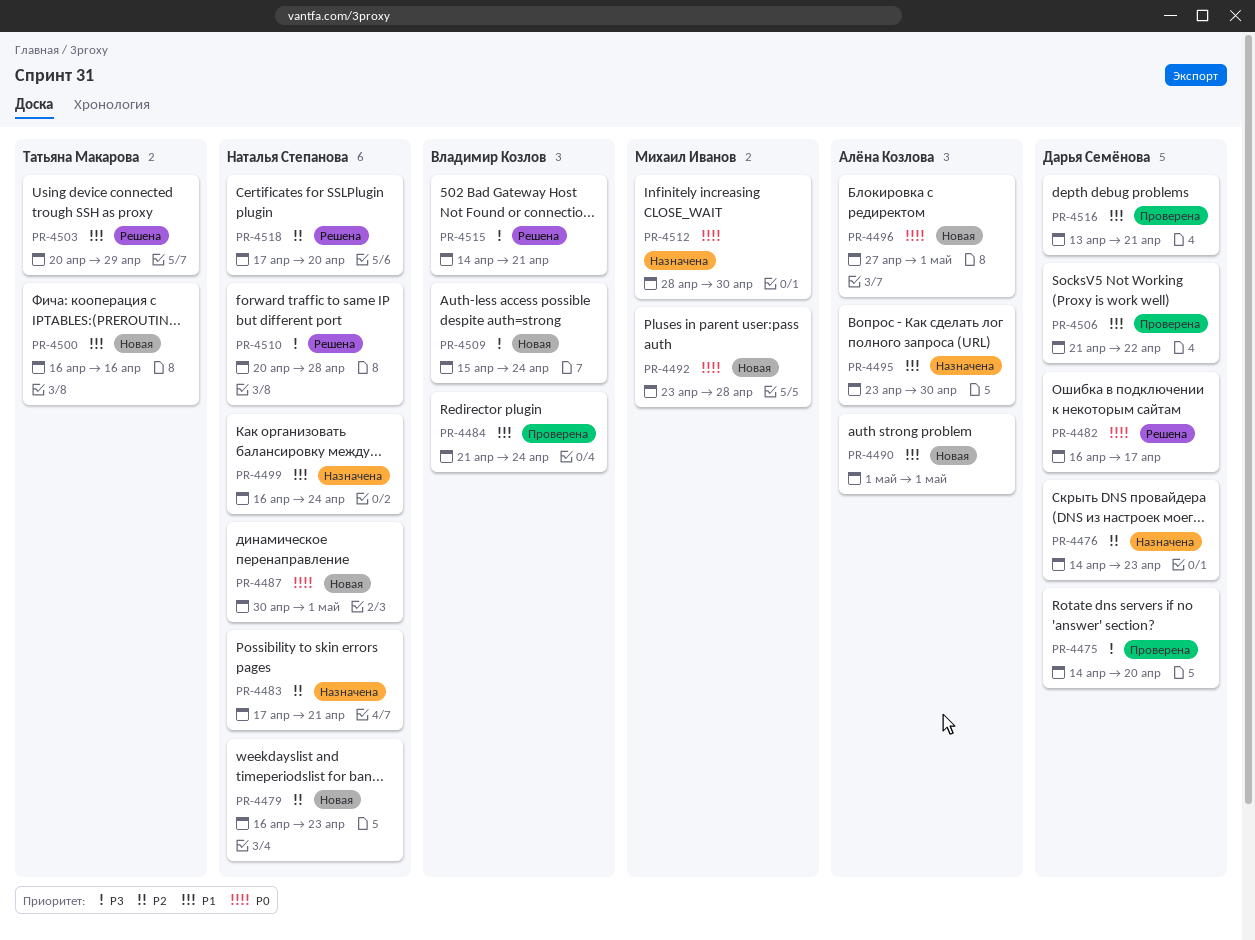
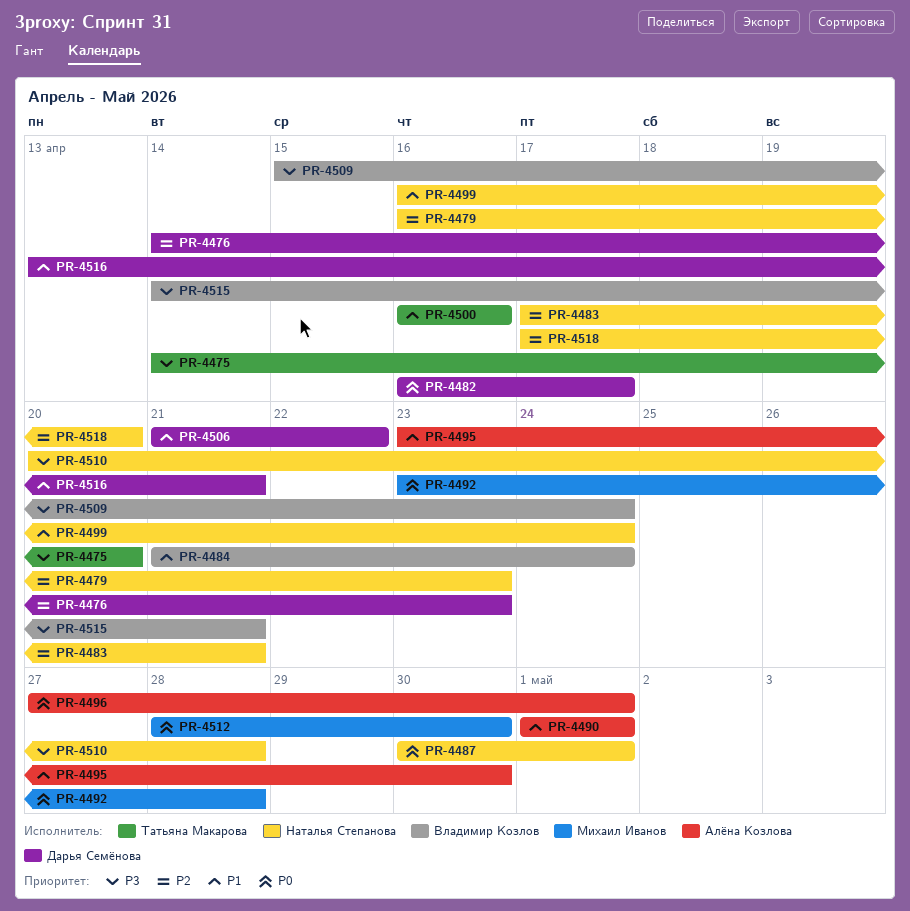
PR-4475, owner: Дарья Семёнова -> Татьяна Макарова
PR-4503: present -> none

